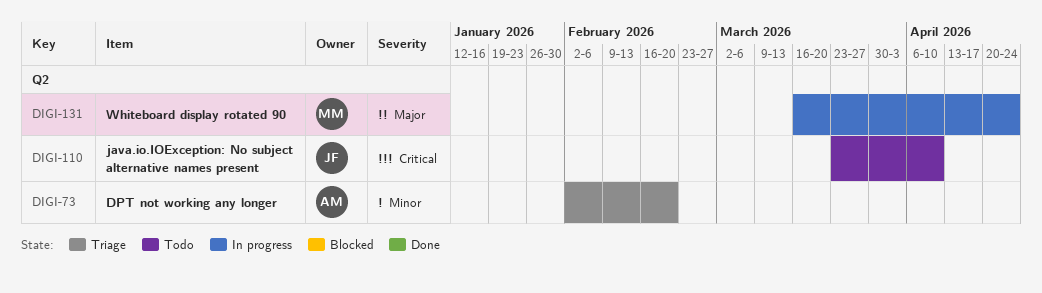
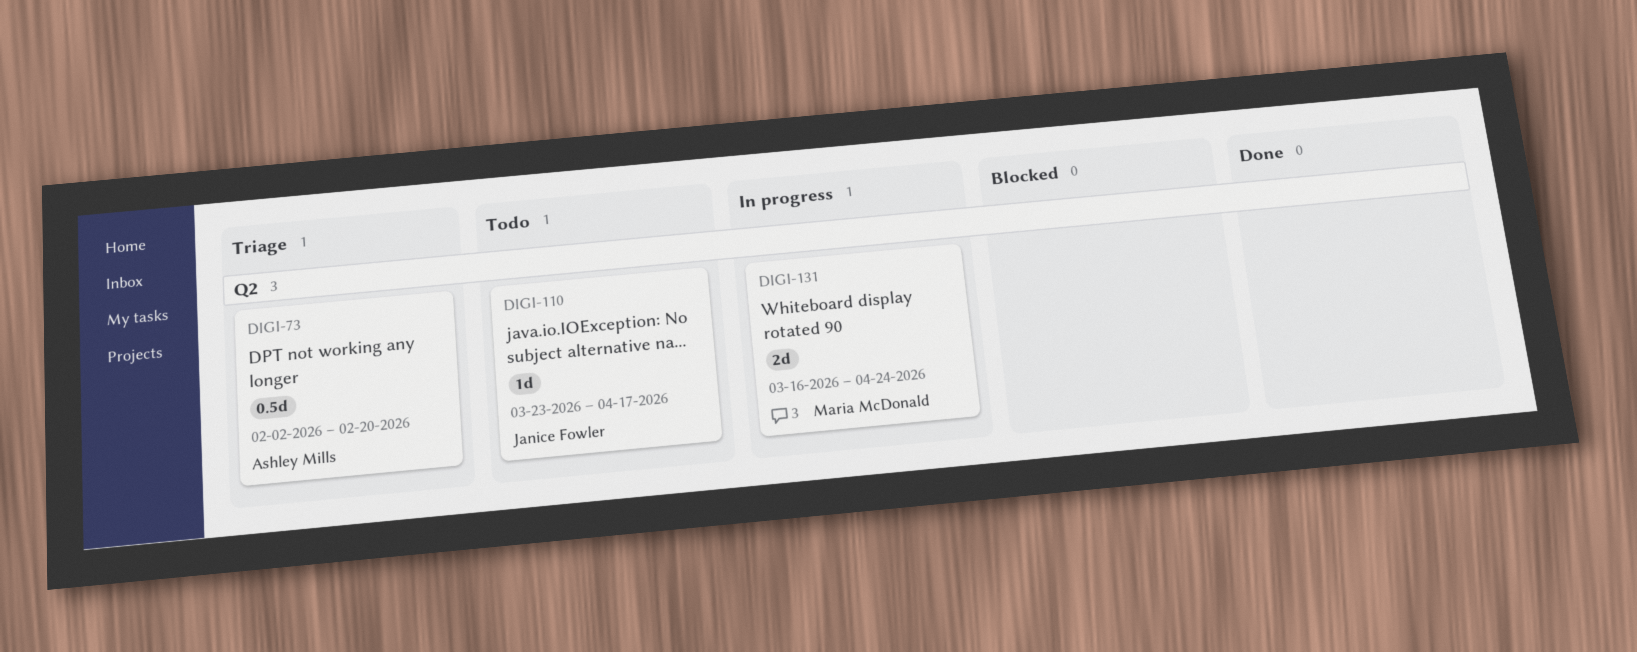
DIGI-110, due: Apr 10 -> Apr 17

